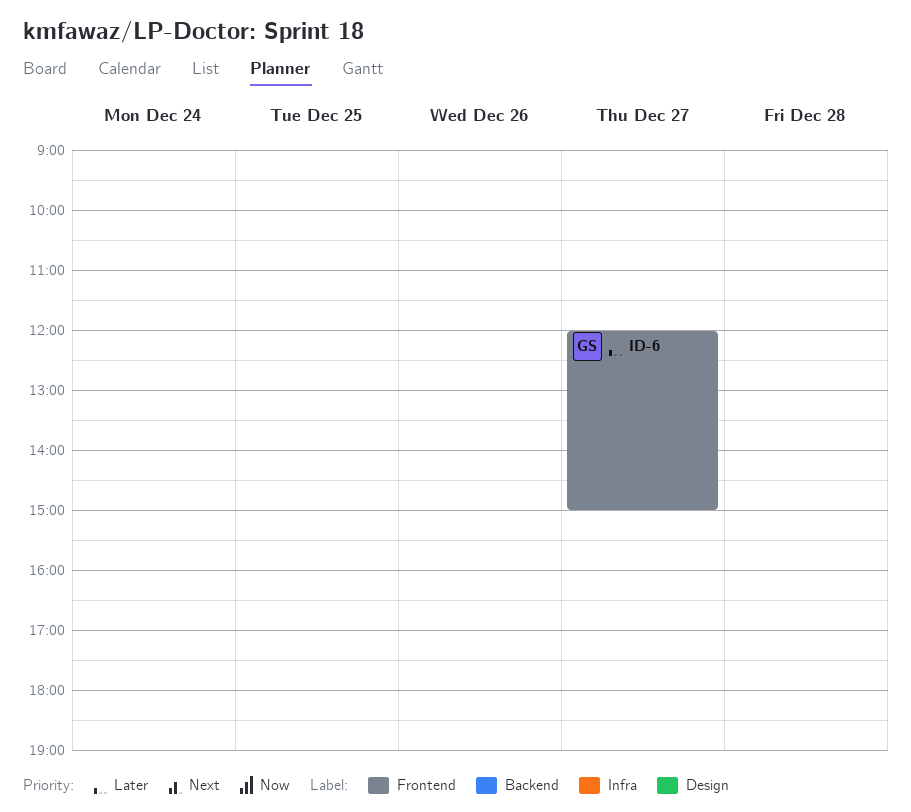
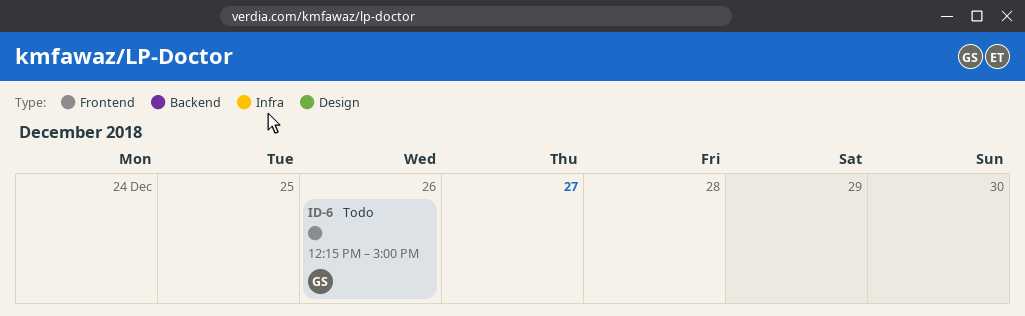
ID-6, day: Dec 27 -> Dec 26
ID-6, begins: 12:00 -> 12:15

